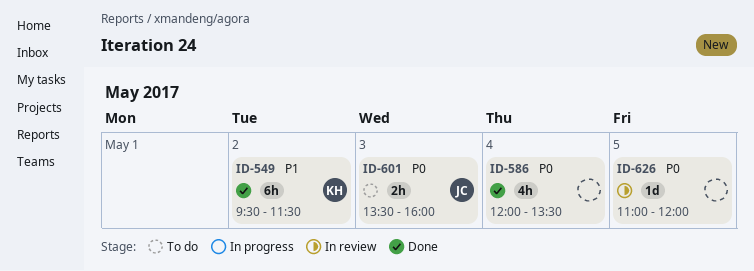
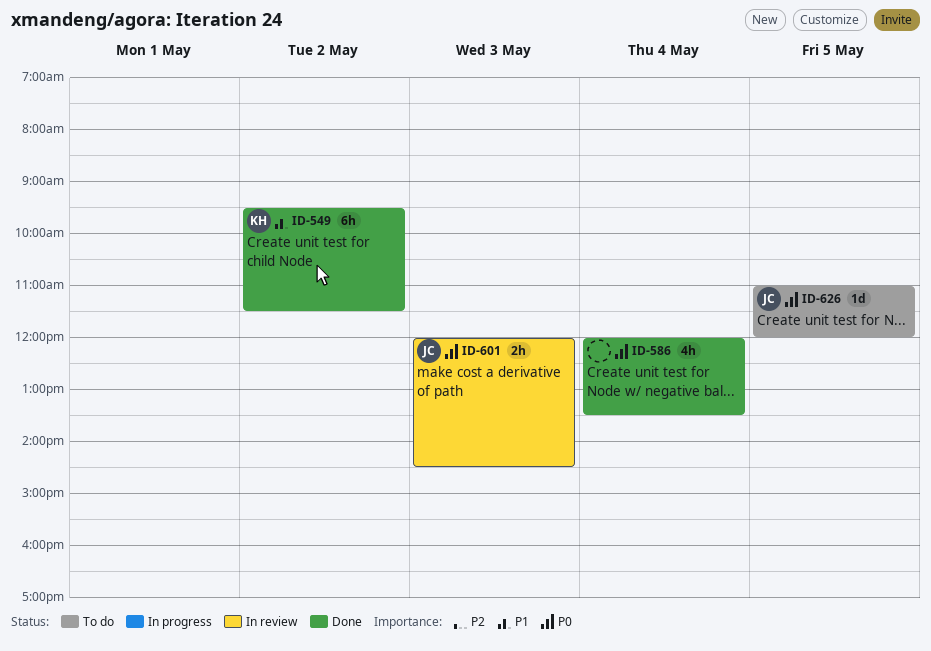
ID-601, status: To do -> In review
ID-601, begins: 13:30 -> 12:00
ID-601, ends: 16:00 -> 14:30
ID-626, status: In review -> To do
ID-626, owner: none -> JC

